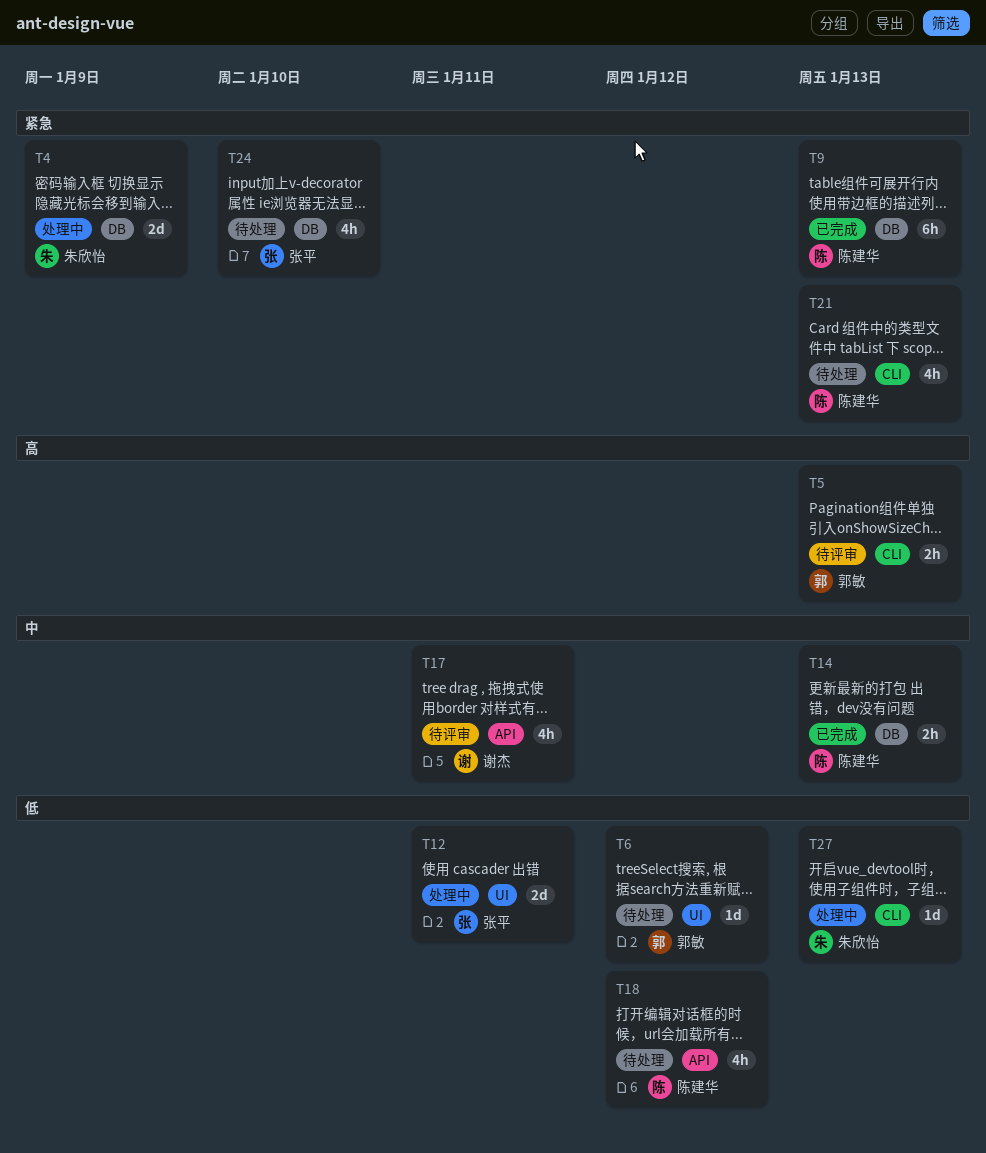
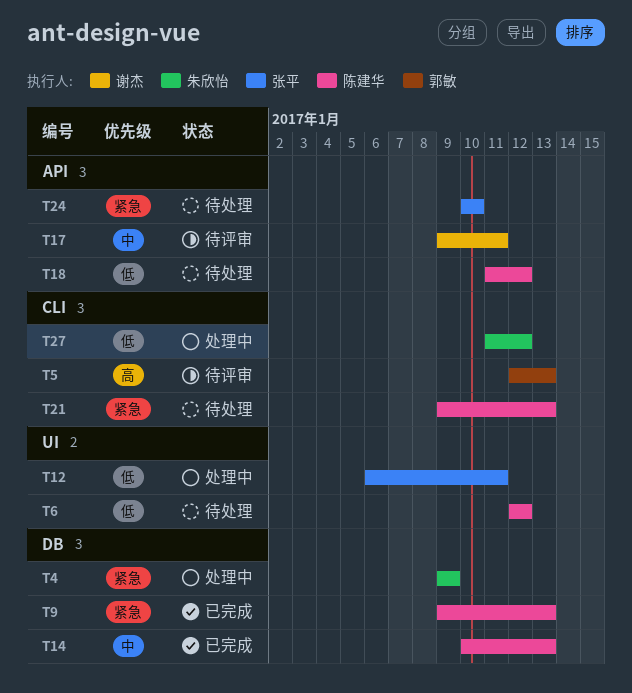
T6, owner: 郭敏 -> 陈建华
T24, label: DB -> API
T27, due: Jan 13 -> Jan 12

